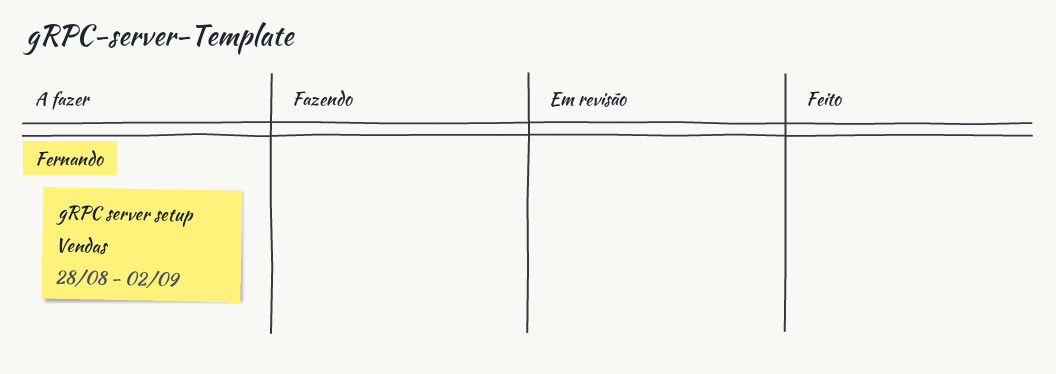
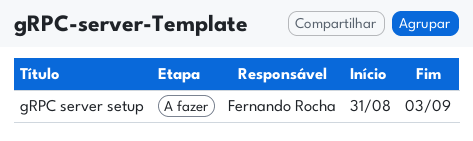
gRPC server setup, start: Aug 28 -> Aug 31
gRPC server setup, due: Sep 2 -> Sep 3

